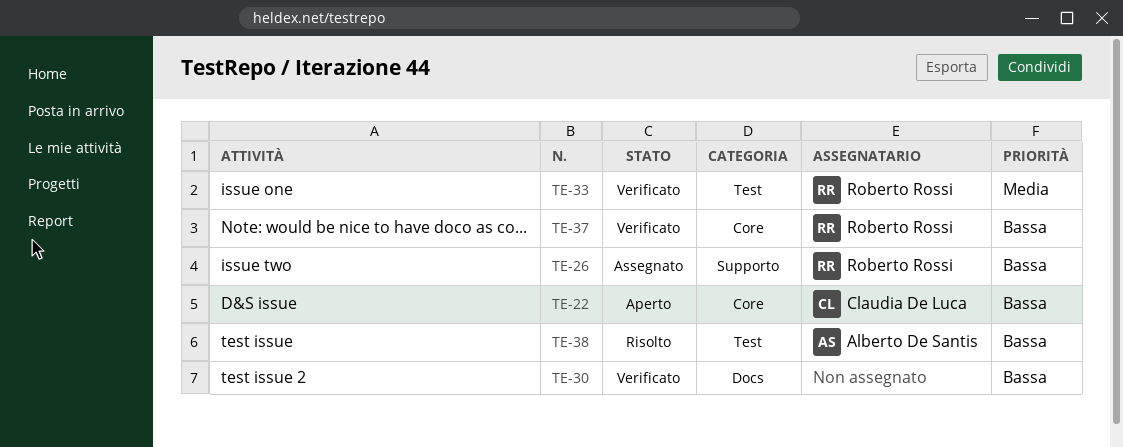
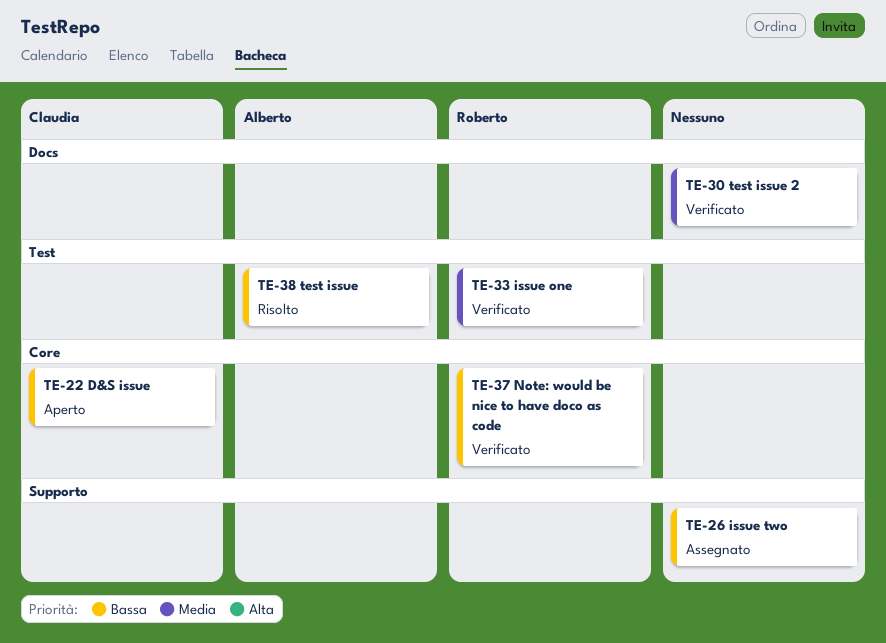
TE-26, owner: Roberto Rossi -> none
TE-30, priority: Bassa -> Media

